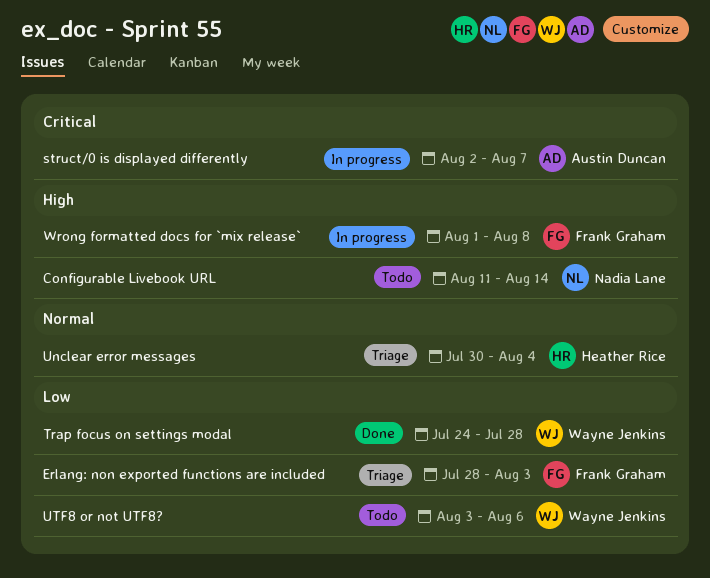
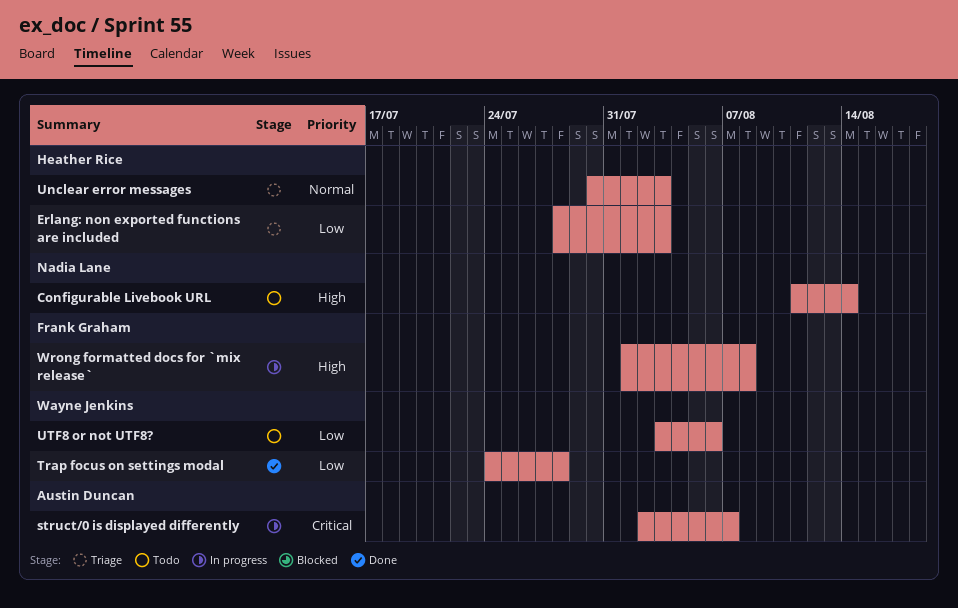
Erlang: non exported functions are included, owner: Frank Graham -> Heather Rice
Unclear error messages, due: Aug 4 -> Aug 3

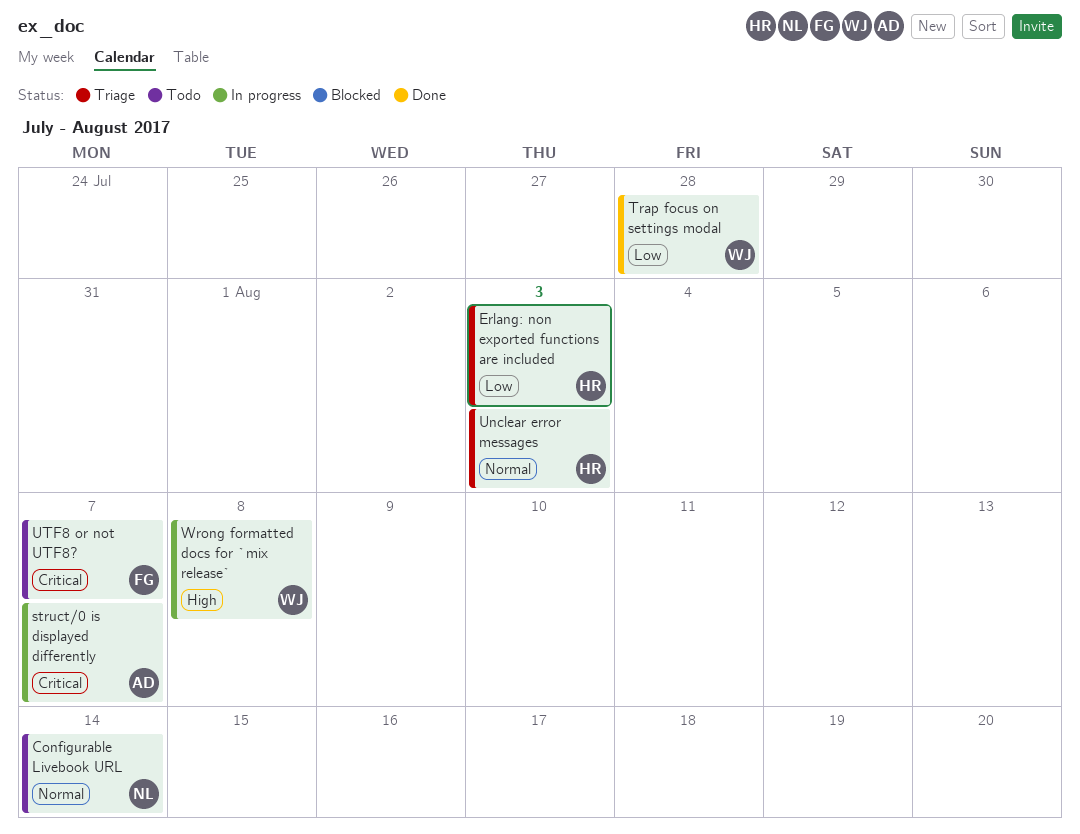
Configurable Livebook URL, priority: High -> Normal
UTF8 or not UTF8?, owner: Wayne Jenkins -> Frank Graham
UTF8 or not UTF8?, priority: Low -> Critical
UTF8 or not UTF8?, due: Aug 6 -> Aug 7
Wrong formatted docs for `mix release`, owner: Frank Graham -> Wayne Jenkins

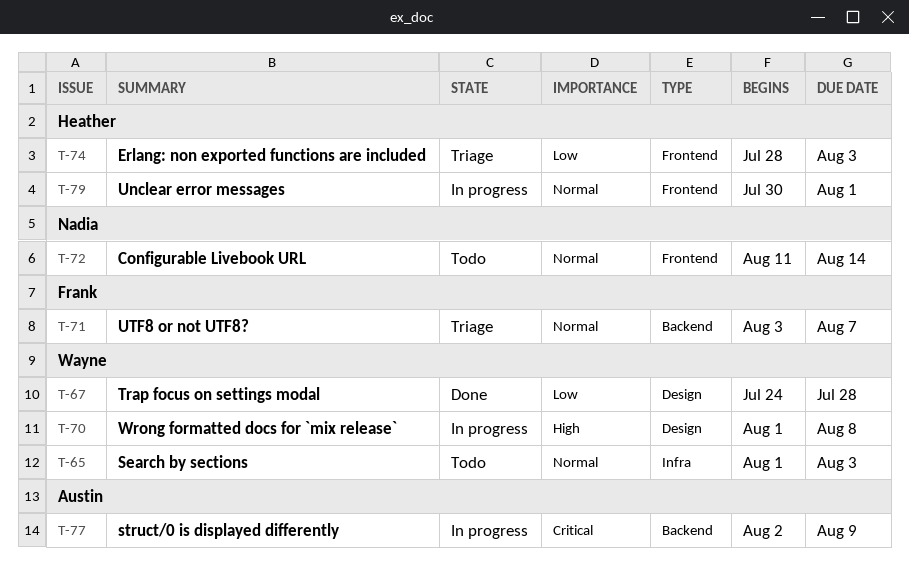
Search by sections: none -> present
struct/0 is displayed differently, due: Aug 7 -> Aug 9
Unclear error messages, status: Triage -> In progress
Unclear error messages, due: Aug 3 -> Aug 1
UTF8 or not UTF8?, status: Todo -> Triage
UTF8 or not UTF8?, priority: Critical -> Normal

